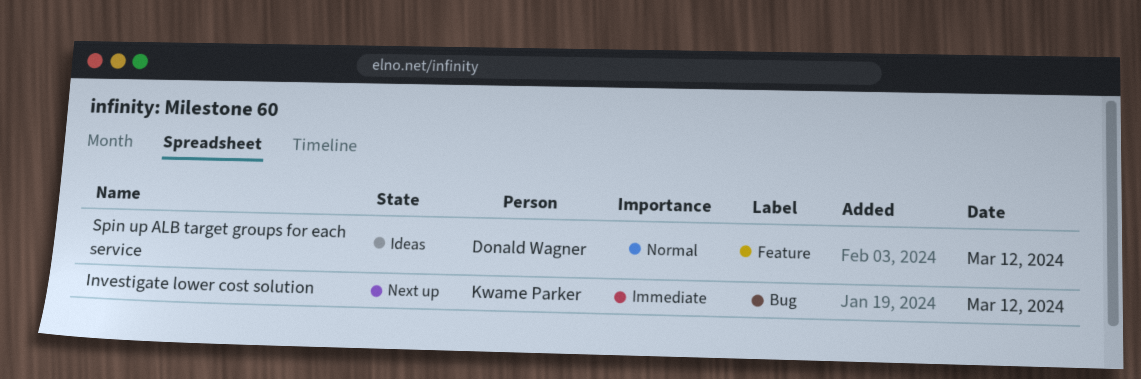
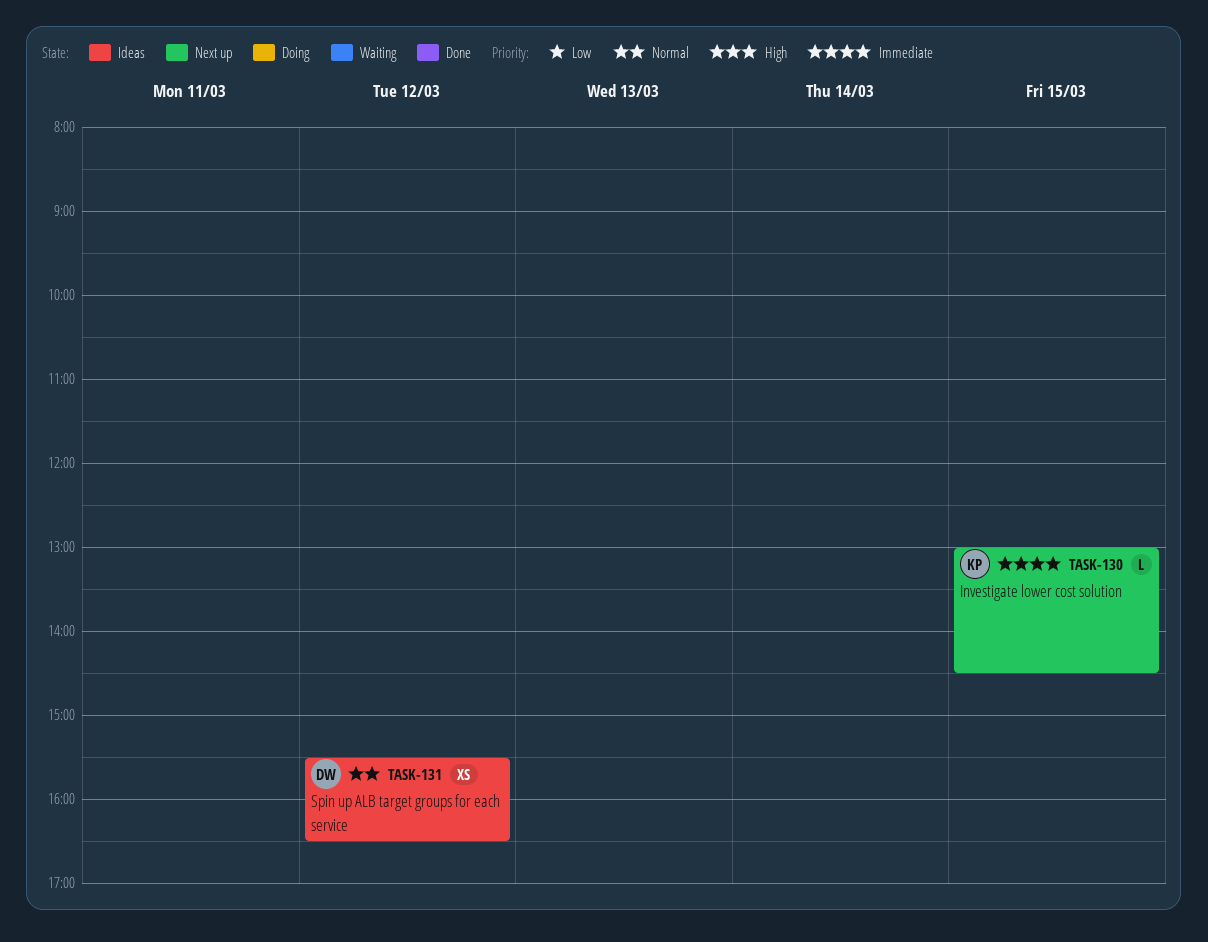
Investigate lower cost solution, day: Mar 12 -> Mar 15

